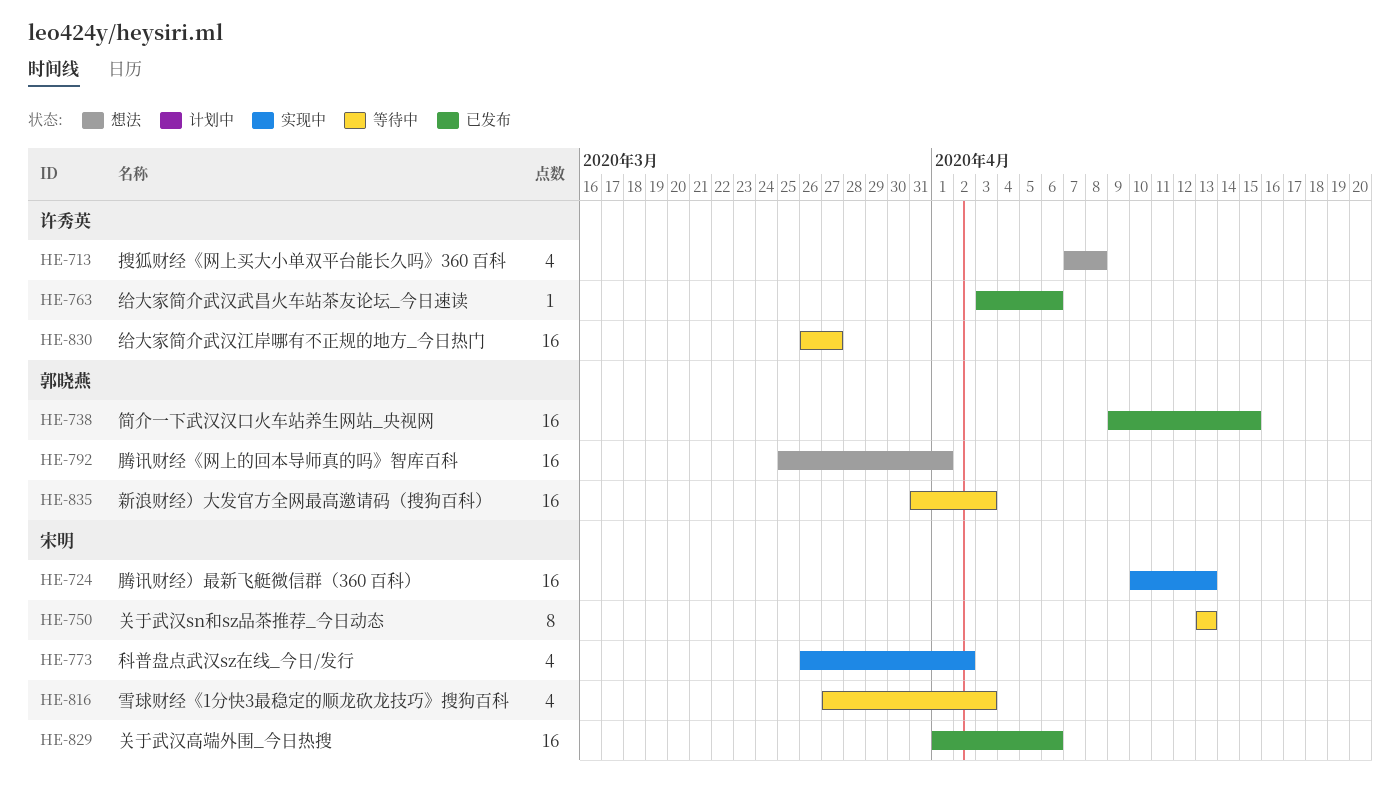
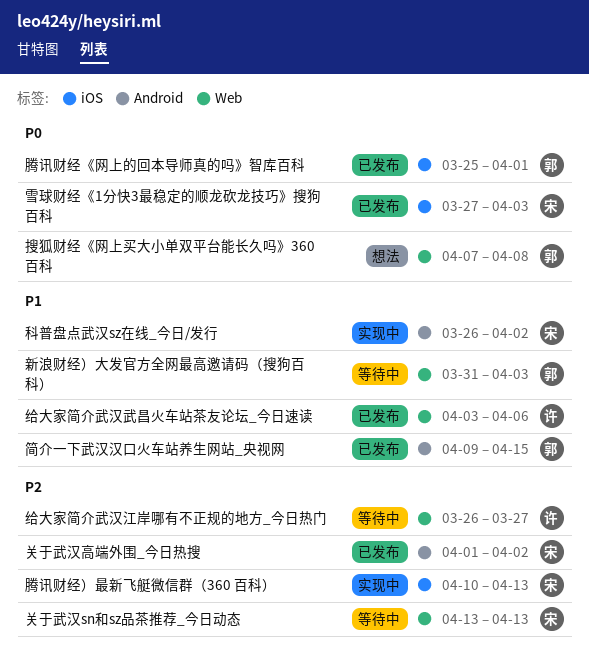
关于武汉高端外围_今日热搜, due: Apr 6 -> Apr 2
搜狐财经《网上买大小单双平台能长久吗》360 百科, owner: 许秀英 -> 郭晓燕
腾讯财经《网上的回本导师真的吗》智库百科, status: 想法 -> 已发布
雪球财经《1分快3最稳定的顺龙砍龙技巧》搜狗百科, status: 等待中 -> 已发布

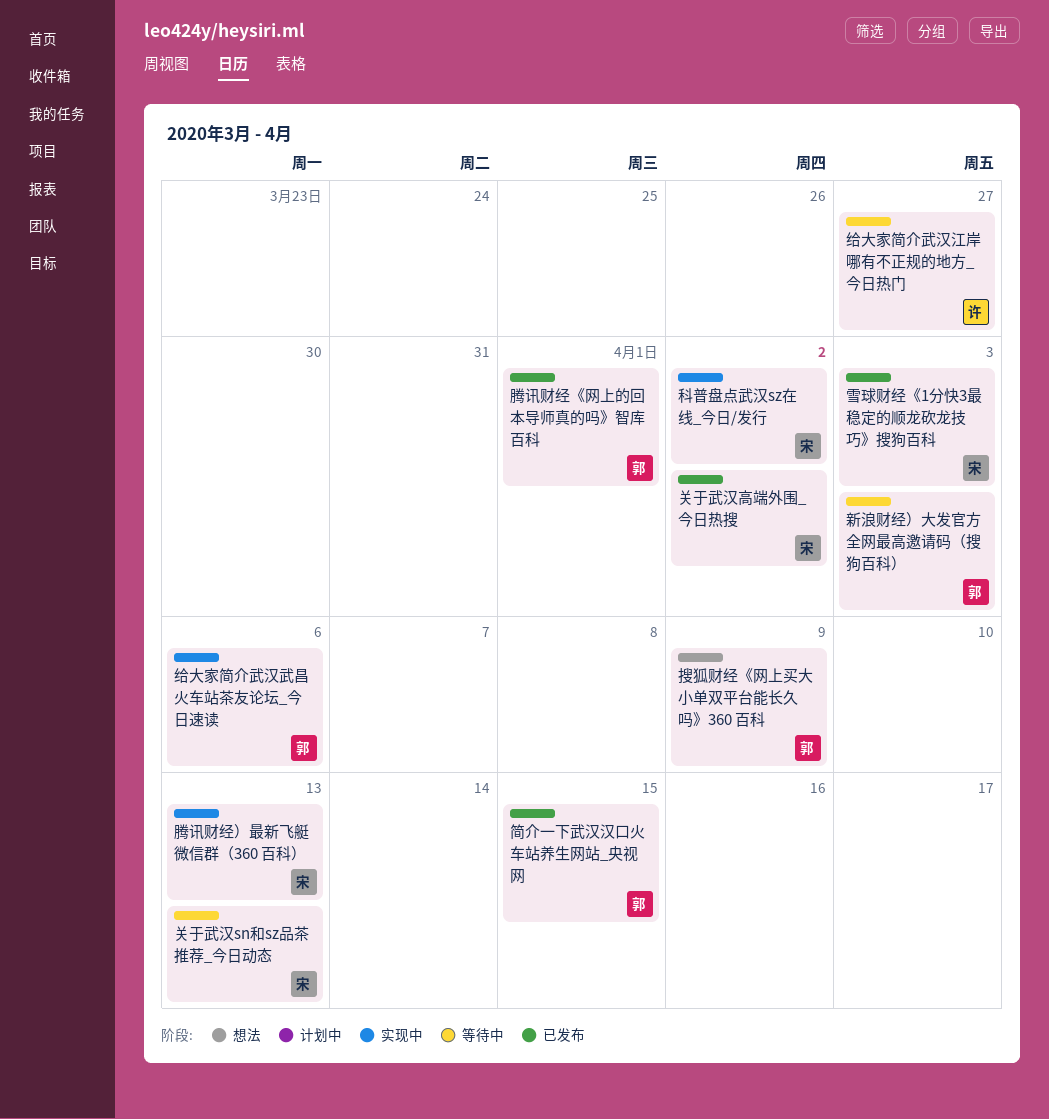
搜狐财经《网上买大小单双平台能长久吗》360 百科, due: Apr 8 -> Apr 9
给大家简介武汉武昌火车站茶友论坛_今日速读, status: 已发布 -> 实现中
给大家简介武汉武昌火车站茶友论坛_今日速读, owner: 许 -> 郭

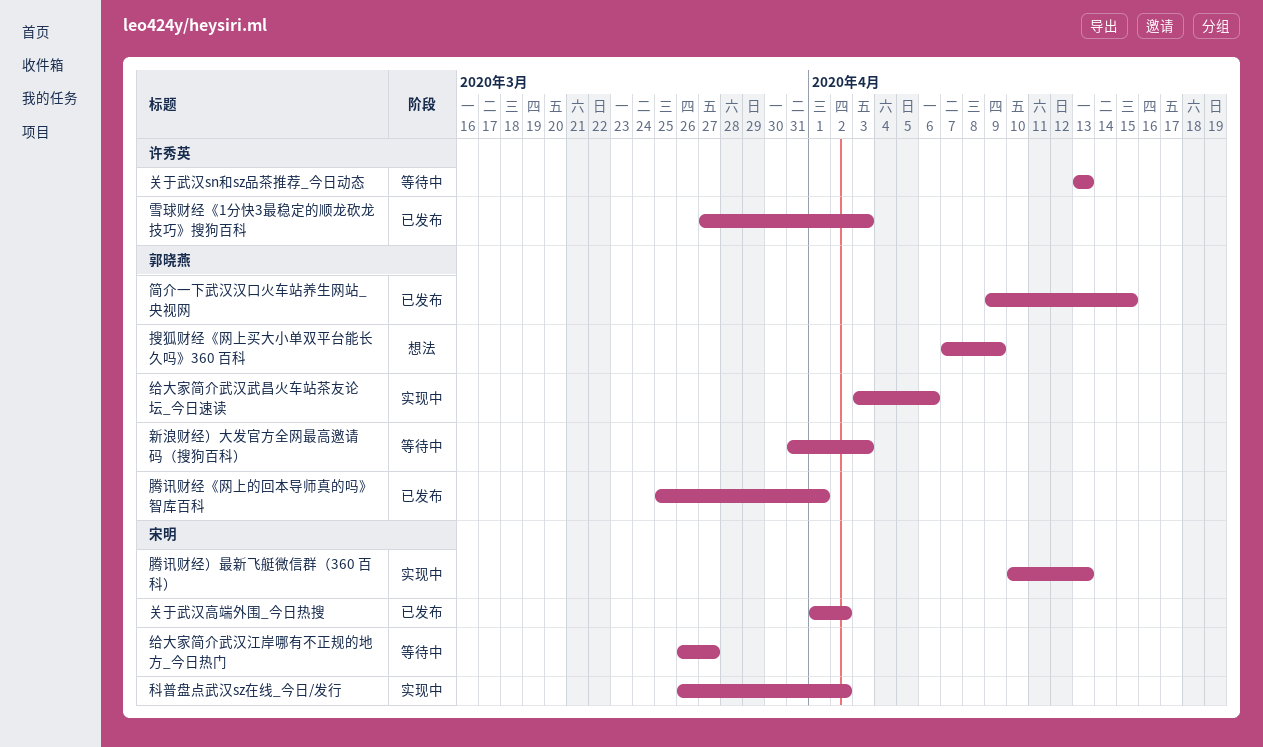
关于武汉sn和sz品茶推荐_今日动态, owner: 宋明 -> 许秀英
给大家简介武汉江岸哪有不正规的地方_今日热门, owner: 许秀英 -> 宋明
雪球财经《1分快3最稳定的顺龙砍龙技巧》搜狗百科, owner: 宋明 -> 许秀英

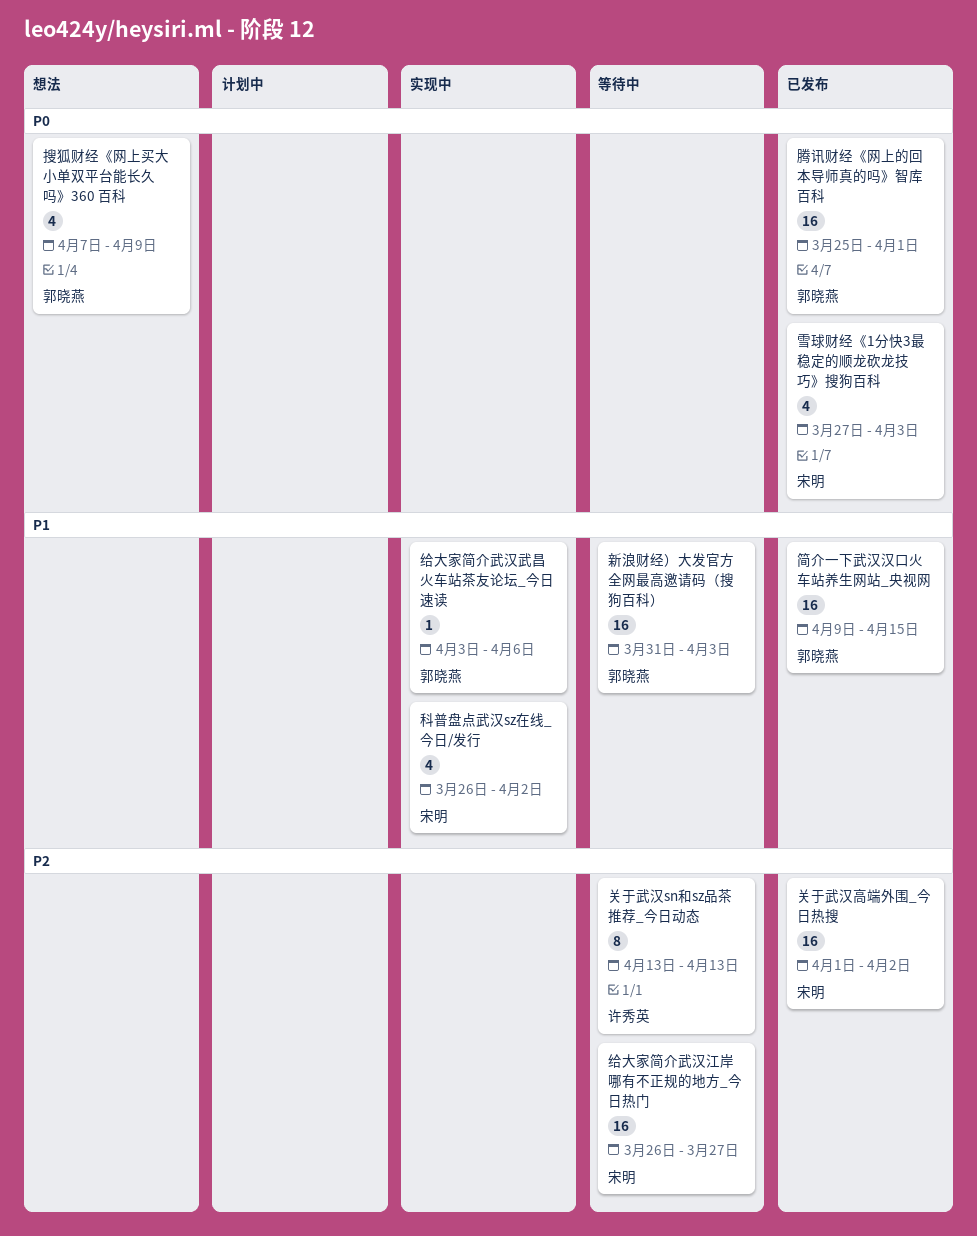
腾讯财经）最新飞艇微信群（360 百科）: present -> none
雪球财经《1分快3最稳定的顺龙砍龙技巧》搜狗百科, owner: 许秀英 -> 宋明

